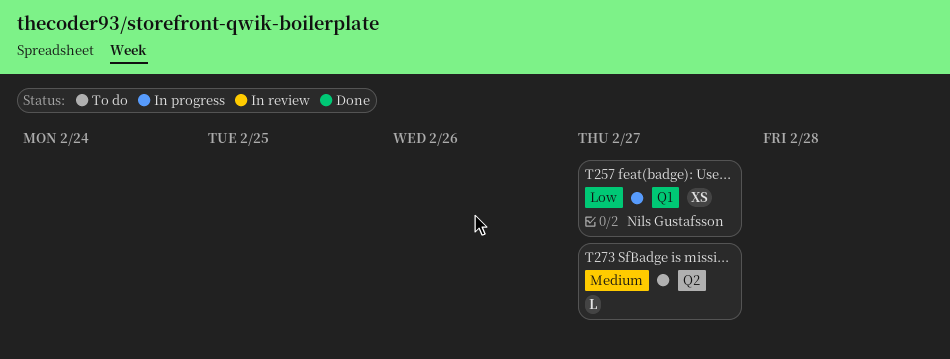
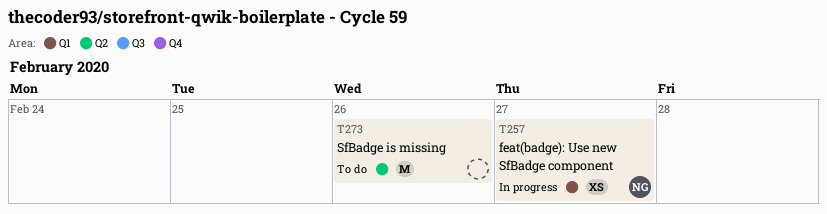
T273, estimate: L -> M
T273, due: Feb 27 -> Feb 26

